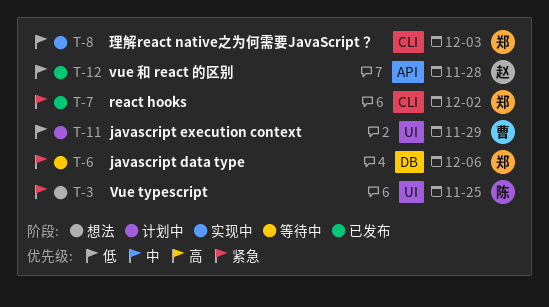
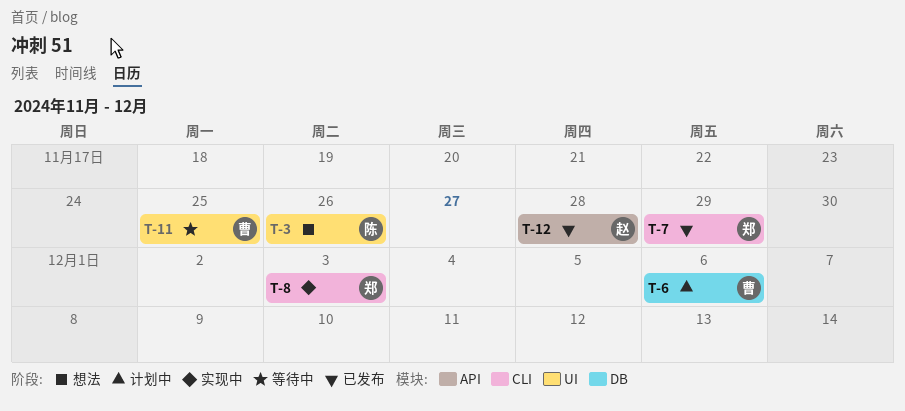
T-3, due: Nov 25 -> Nov 26
T-6, status: 等待中 -> 计划中
T-6, owner: 郑 -> 曹
T-7, due: Dec 2 -> Nov 29
T-11, status: 计划中 -> 等待中
T-11, due: Nov 29 -> Nov 25

